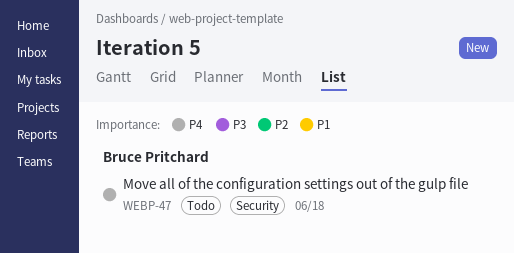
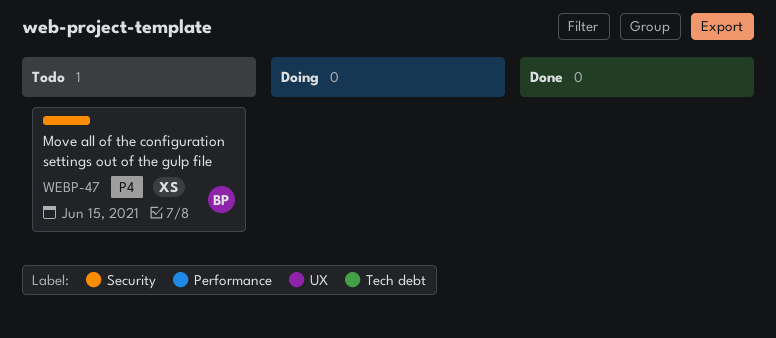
WEBP-47, due: Jun 18 -> Jun 15

